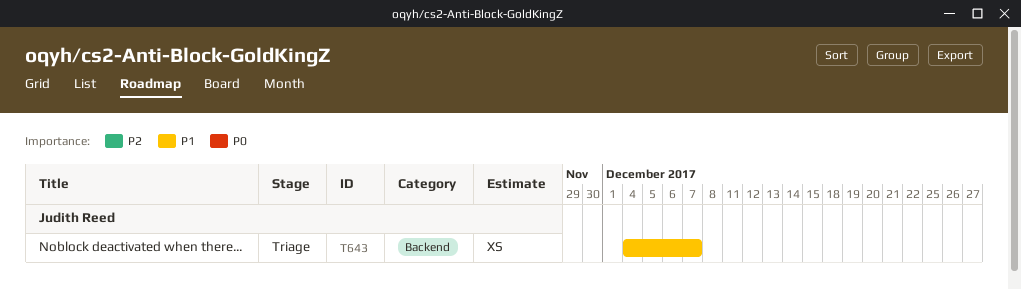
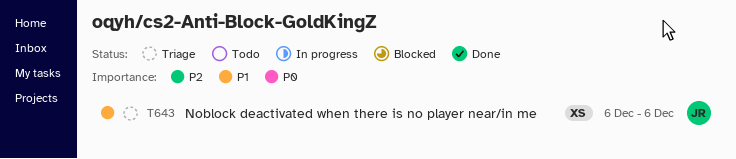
T643, start: Dec 4 -> Dec 6
T643, due: Dec 7 -> Dec 6

